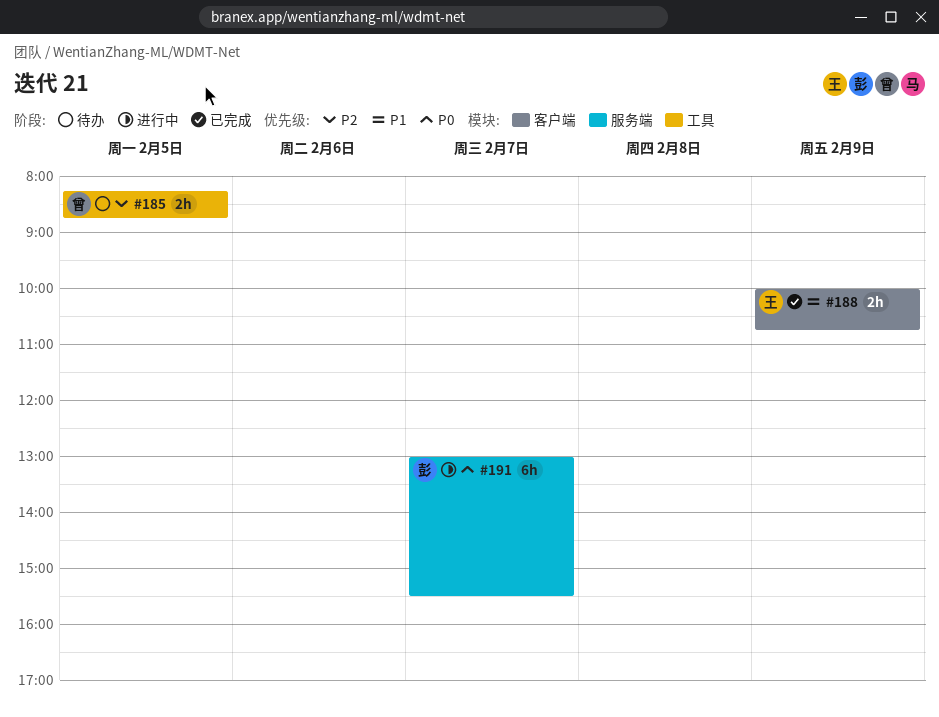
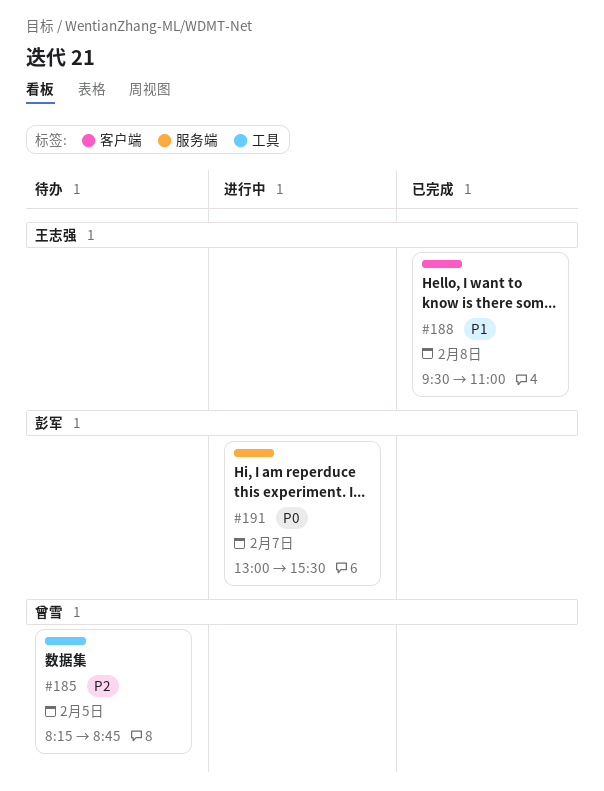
#188, day: Feb 9 -> Feb 8
#188, begins: 10:00 -> 09:30
#188, ends: 10:45 -> 11:00

